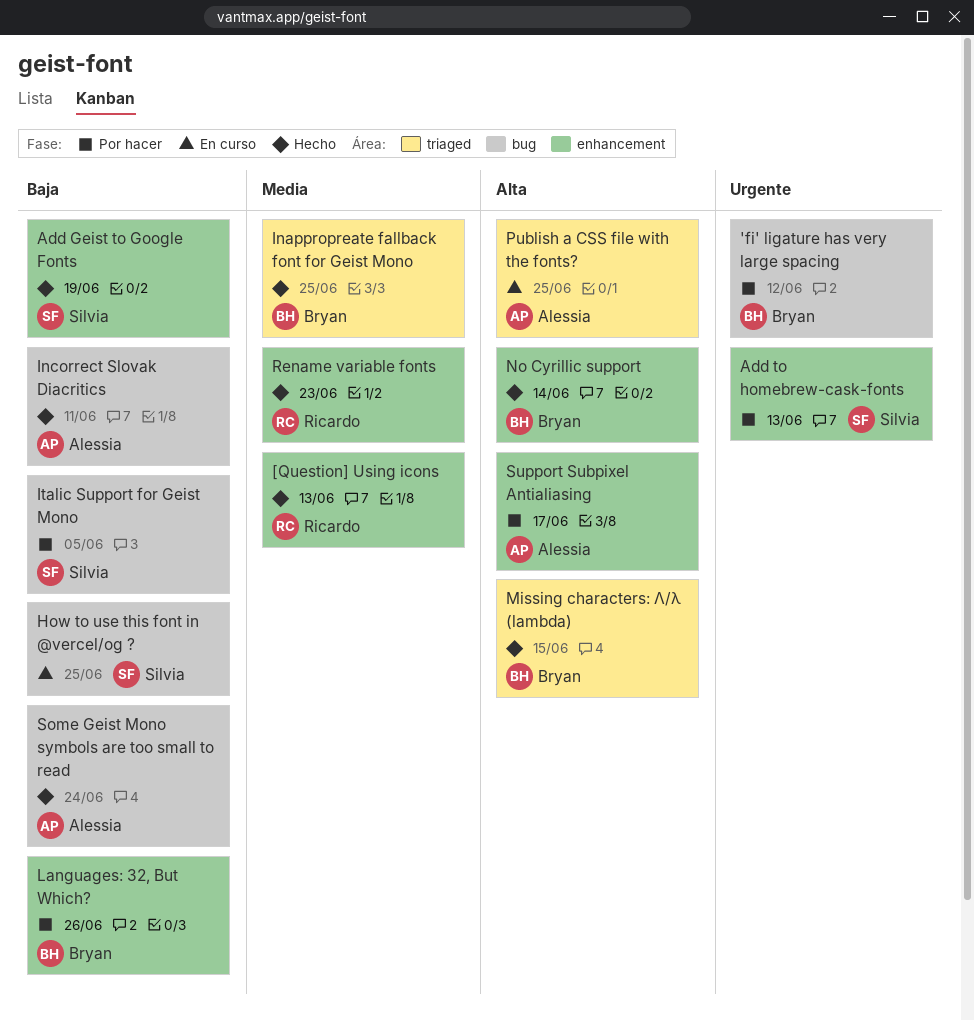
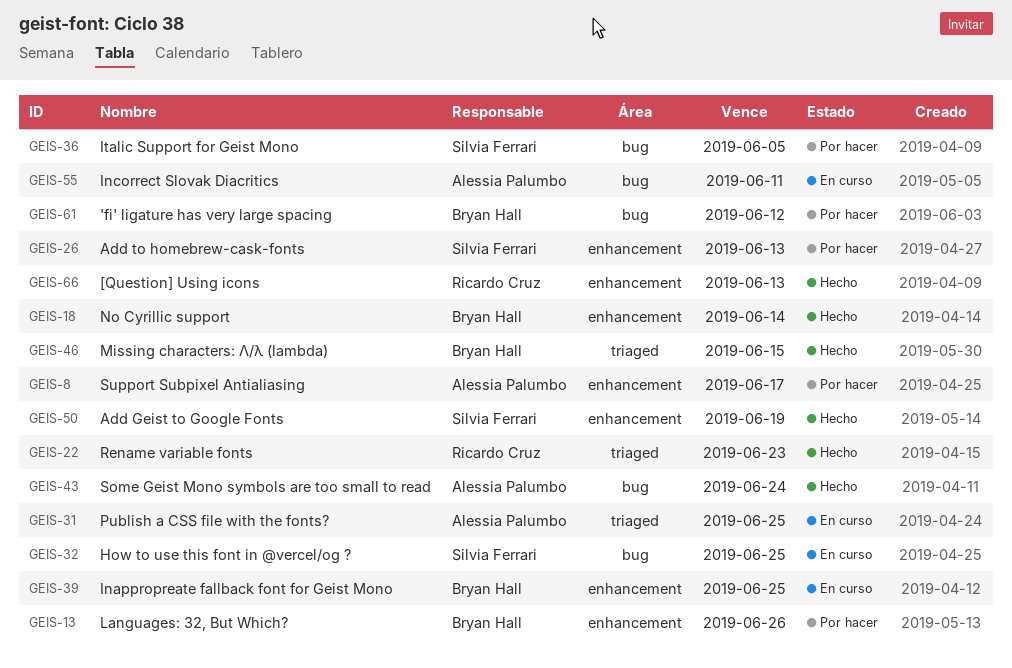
Inappropreate fallback font for Geist Mono, status: Hecho -> En curso
Inappropreate fallback font for Geist Mono, label: triaged -> enhancement
Incorrect Slovak Diacritics, status: Hecho -> En curso
Rename variable fonts, label: enhancement -> triaged

